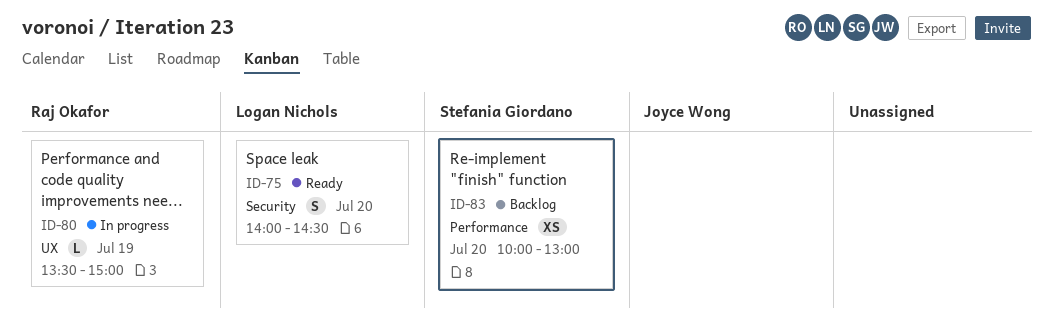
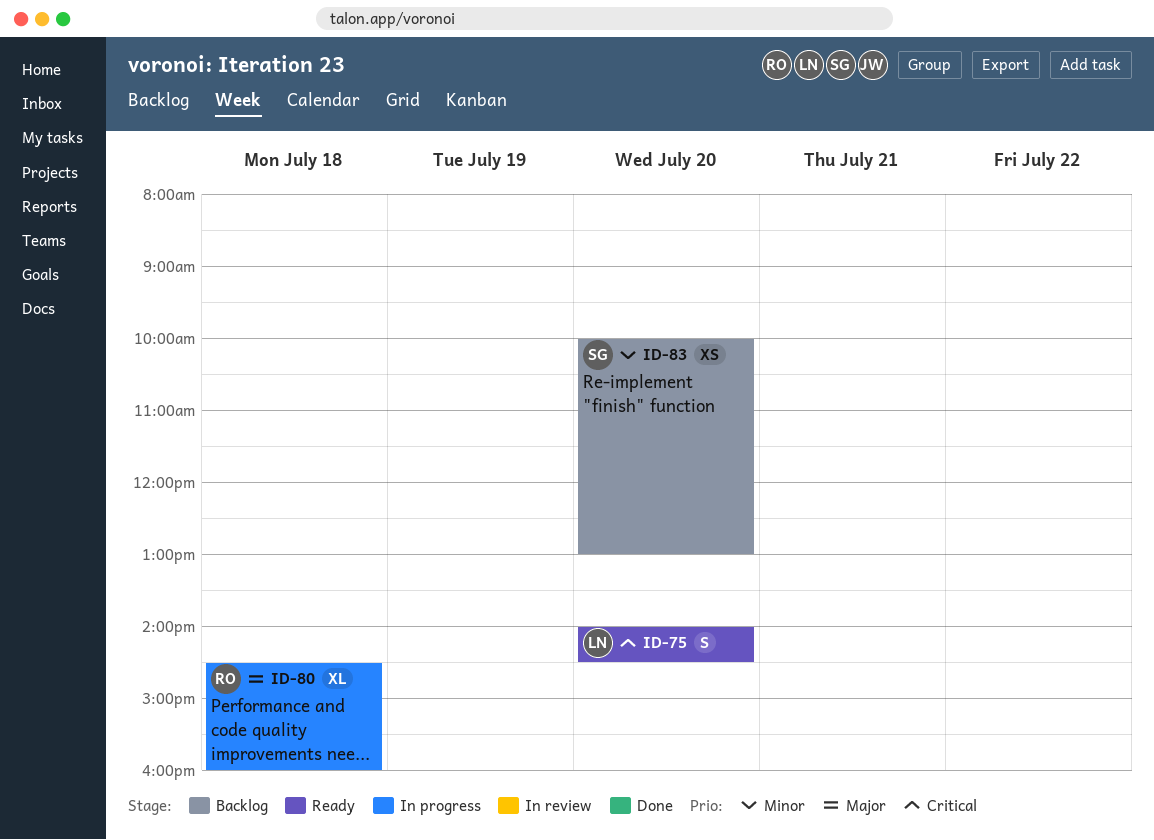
ID-80, estimate: L -> XL
ID-80, day: Jul 19 -> Jul 18
ID-80, begins: 13:30 -> 14:30
ID-80, ends: 15:00 -> 16:00

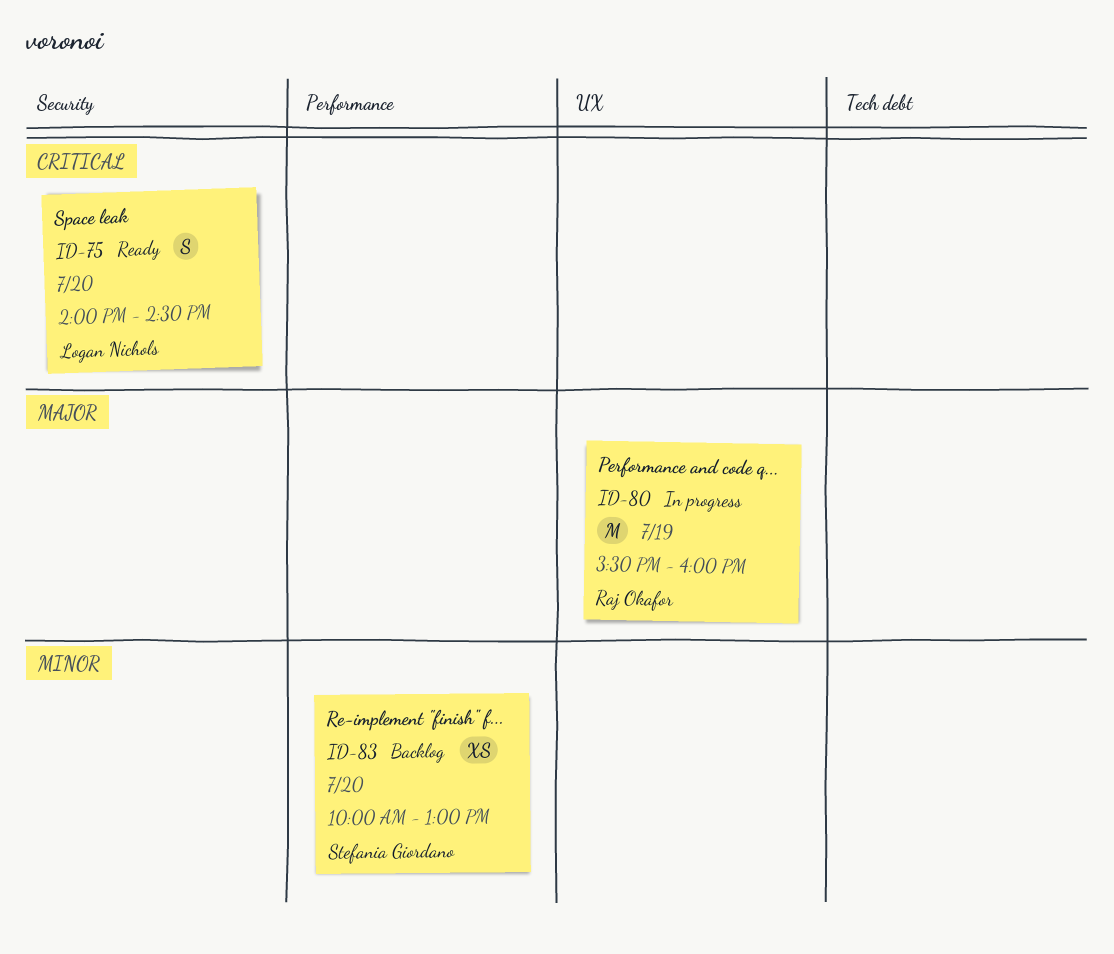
ID-80, estimate: XL -> M
ID-80, day: Jul 18 -> Jul 19
ID-80, begins: 14:30 -> 15:30

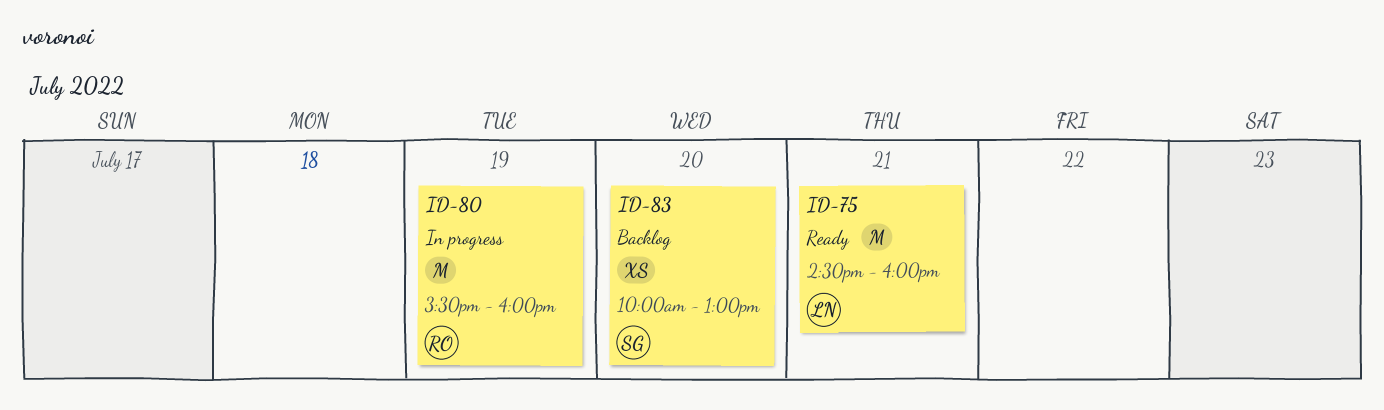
ID-75, estimate: S -> M
ID-75, day: Jul 20 -> Jul 21
ID-75, begins: 14:00 -> 14:30
ID-75, ends: 14:30 -> 16:00

